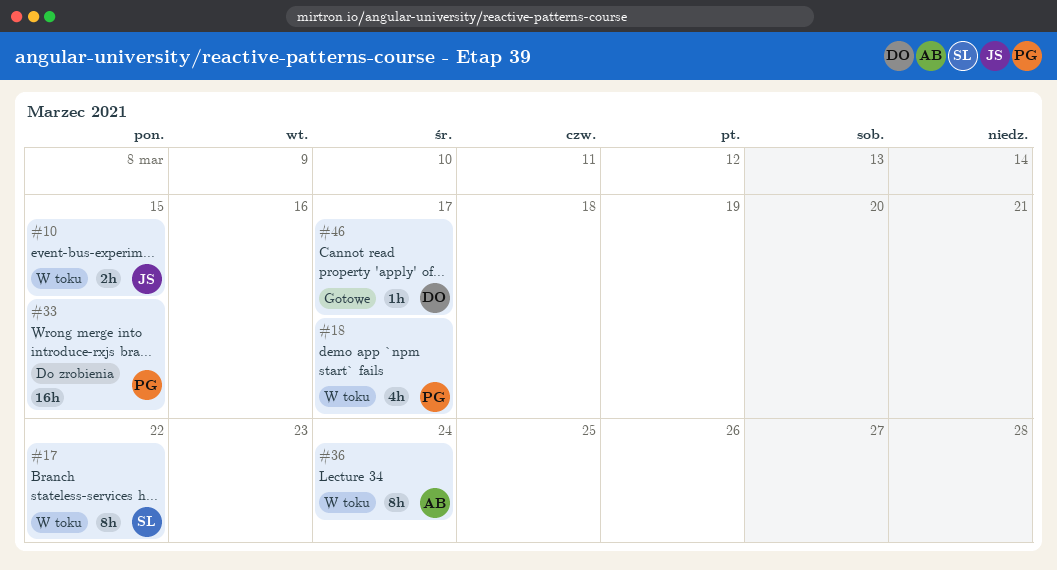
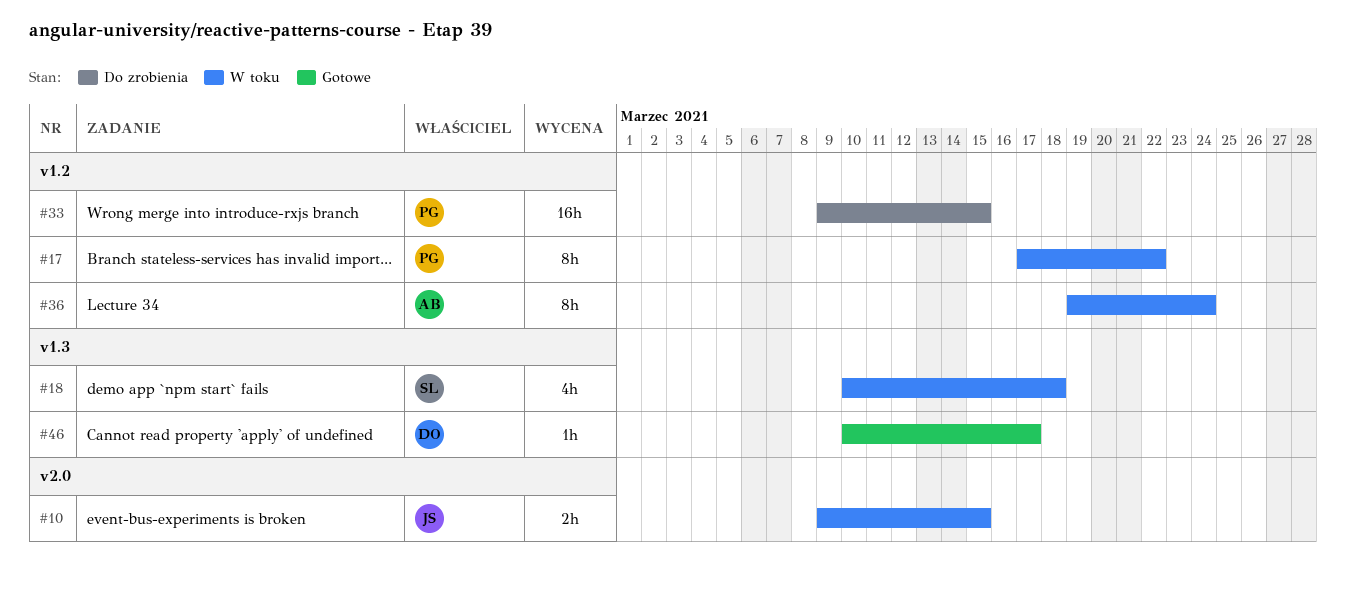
#17, owner: SL -> PG
#18, owner: PG -> SL
#18, due: Mar 17 -> Mar 18

